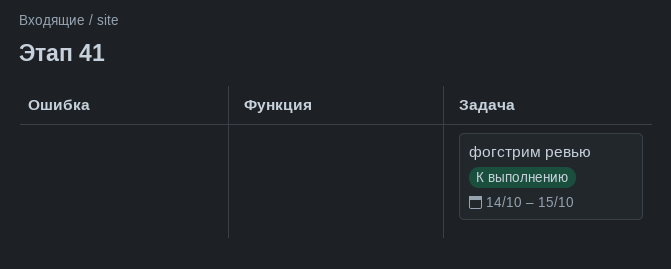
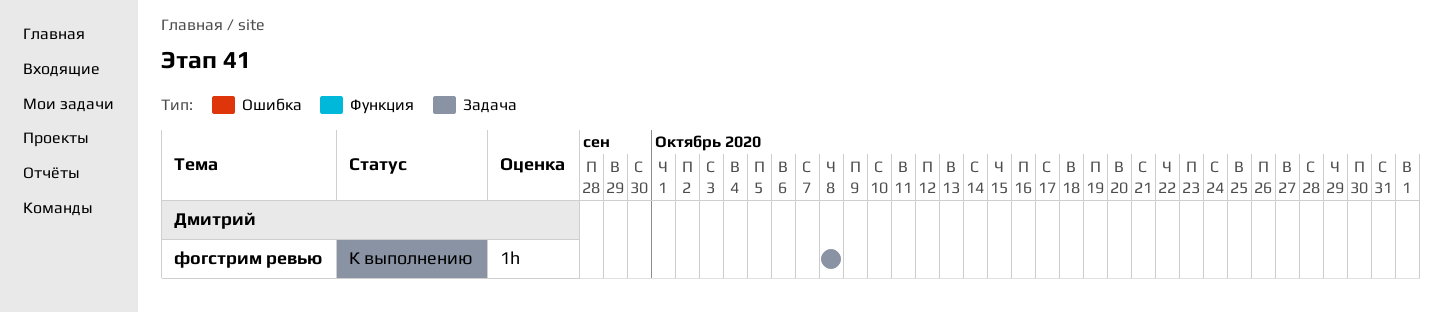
фогстрим ревью, start: Oct 14 -> Oct 8
фогстрим ревью, due: Oct 15 -> Oct 8

